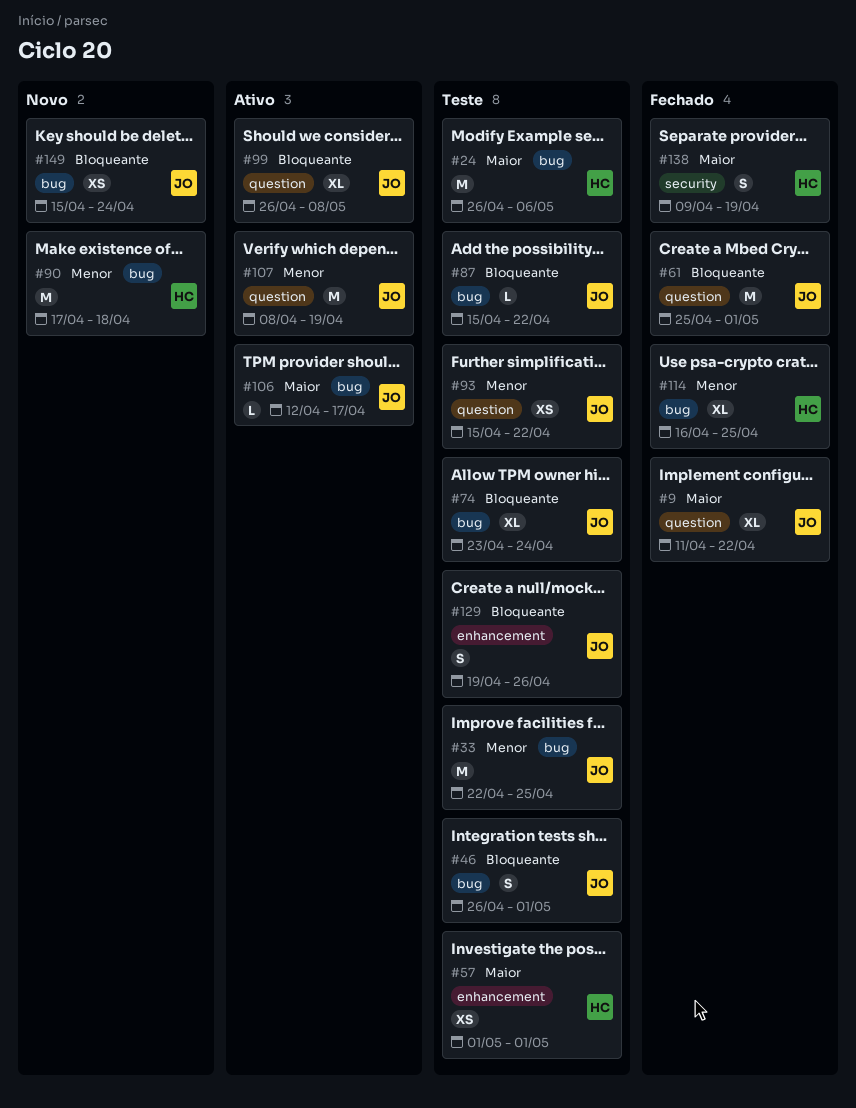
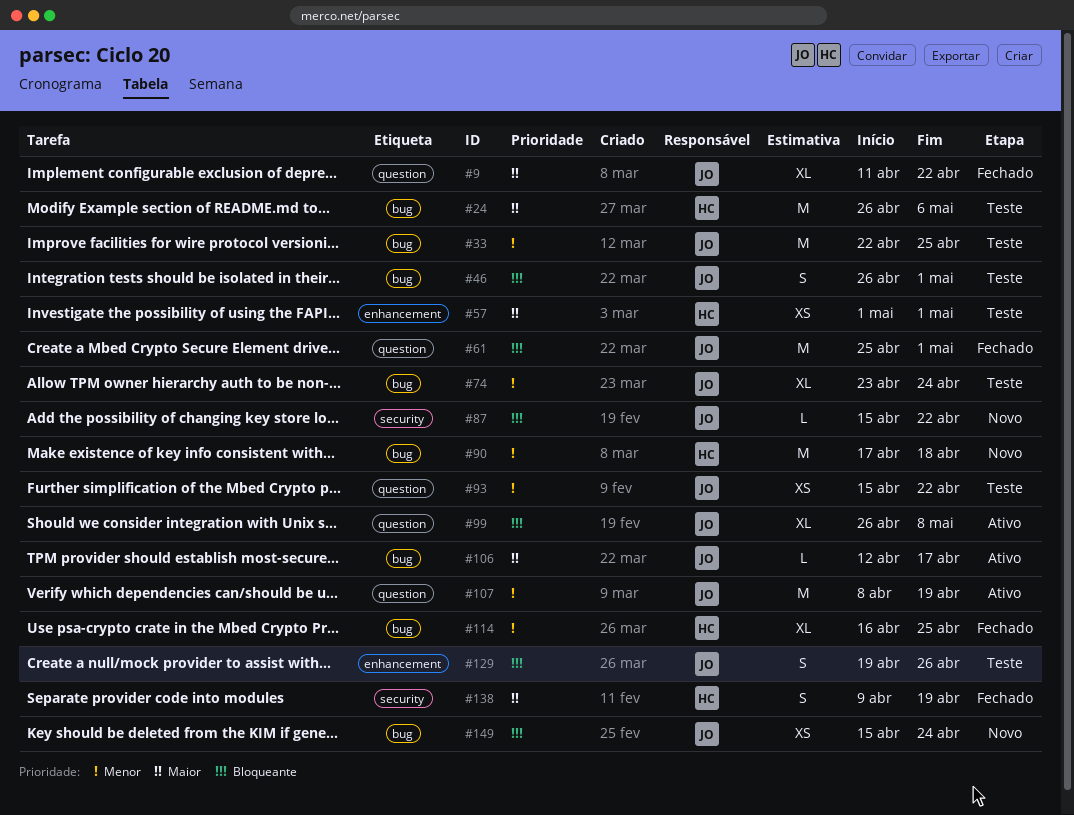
#74, priority: Bloqueante -> Menor
#87, status: Teste -> Novo
#87, label: bug -> security

